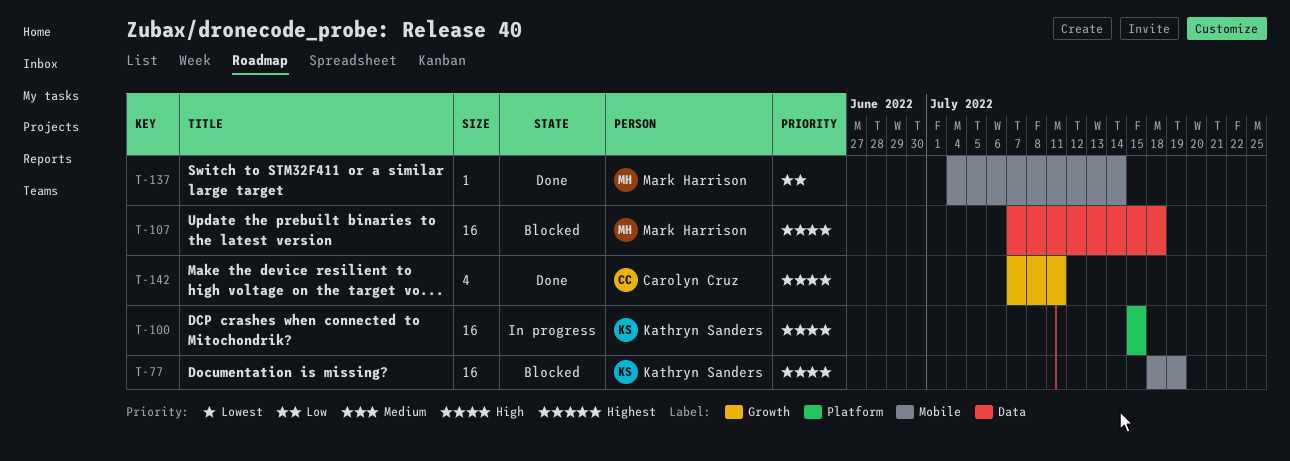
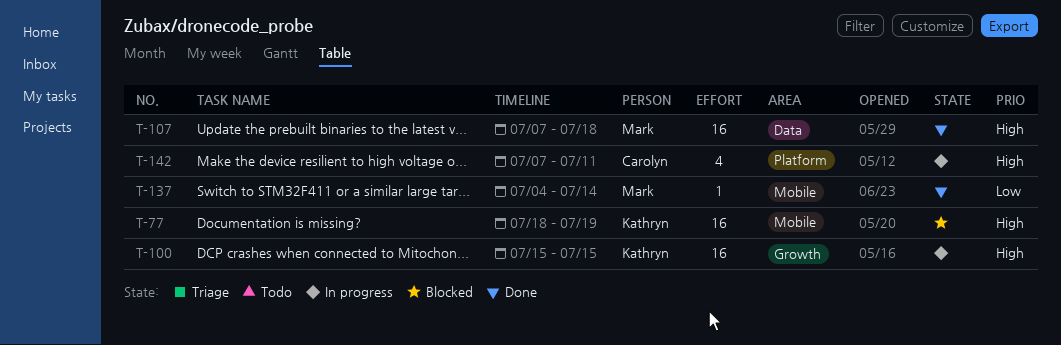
T-100, label: Platform -> Growth
T-107, status: Blocked -> Done
T-142, status: Done -> In progress
T-142, label: Growth -> Platform

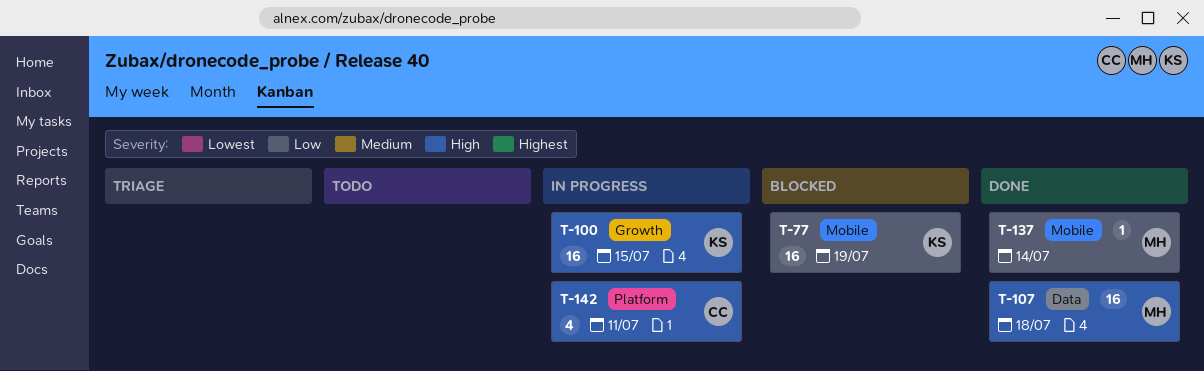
T-77, priority: High -> Low

